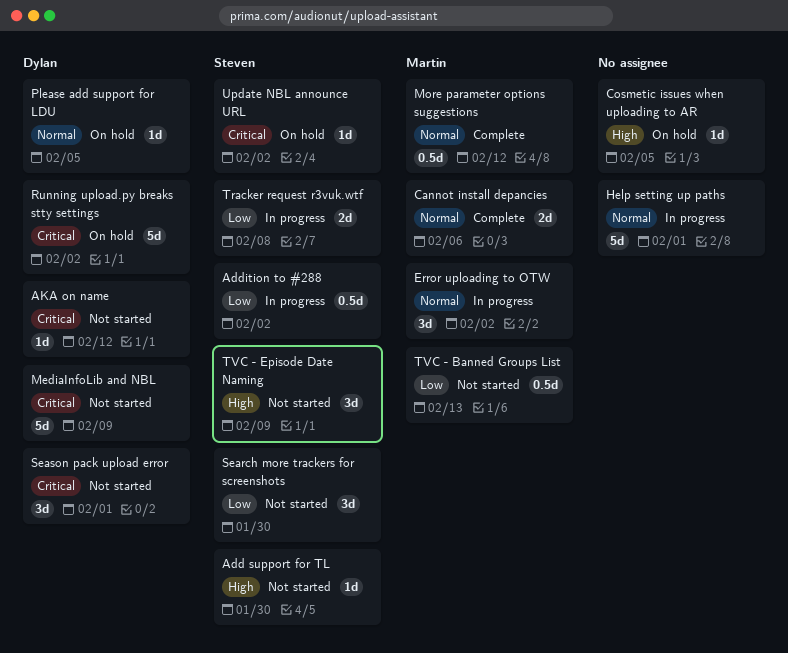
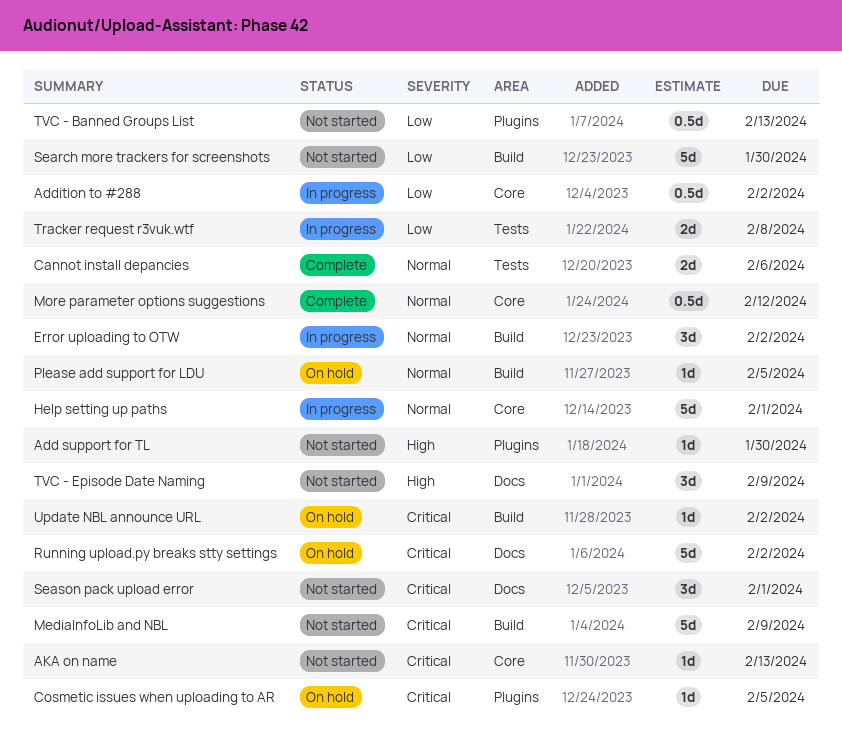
AKA on name, due: Feb 12 -> Feb 13
Cosmetic issues when uploading to AR, priority: High -> Critical
Search more trackers for screenshots, estimate: 3d -> 5d

